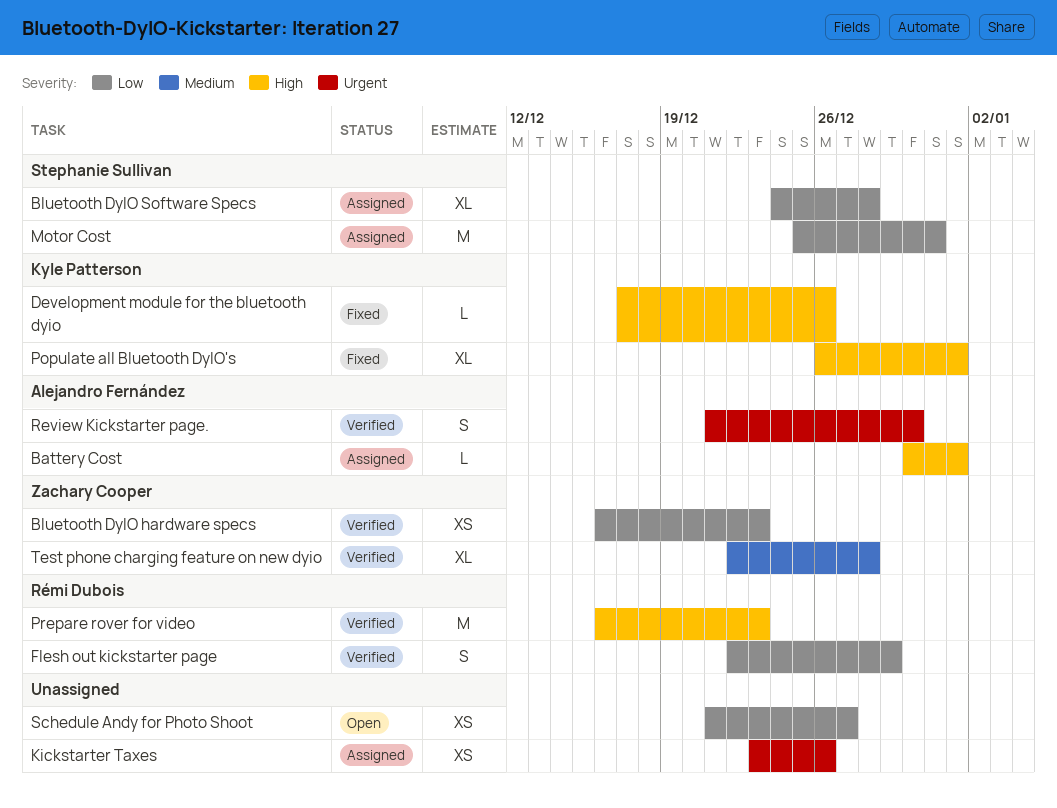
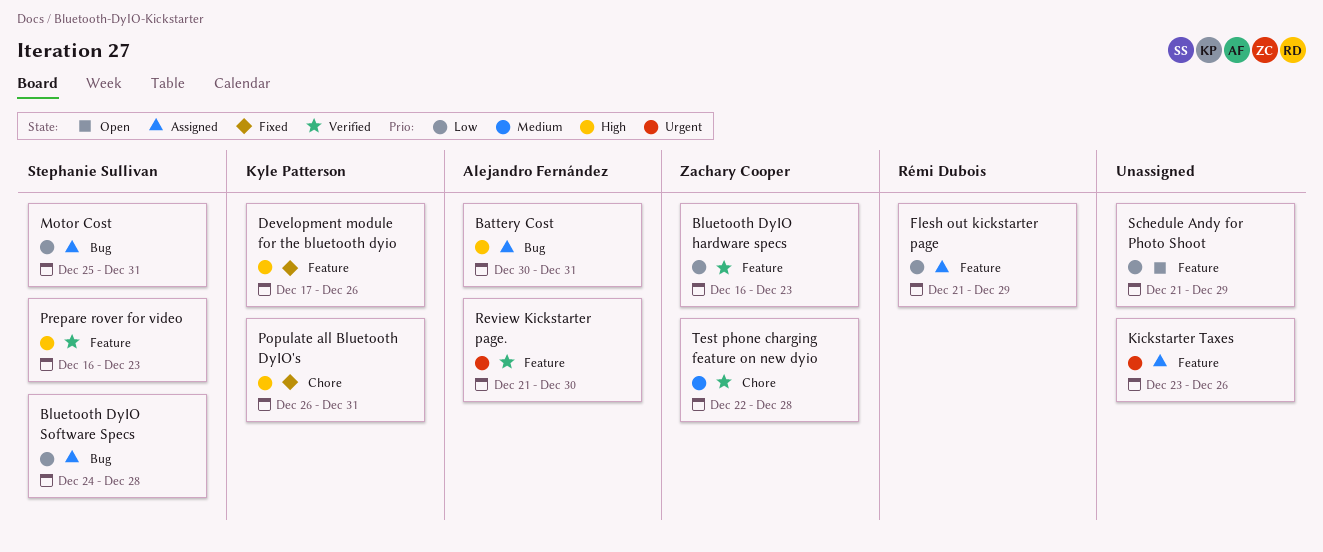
Battery Cost, due: Jan 1 -> Dec 31
Flesh out kickstarter page, status: Verified -> Assigned
Flesh out kickstarter page, start: Dec 22 -> Dec 21
Populate all Bluetooth DyIO's, due: Jan 1 -> Dec 31
Prepare rover for video, owner: Rémi Dubois -> Stephanie Sullivan
Schedule Andy for Photo Shoot, due: Dec 27 -> Dec 29

